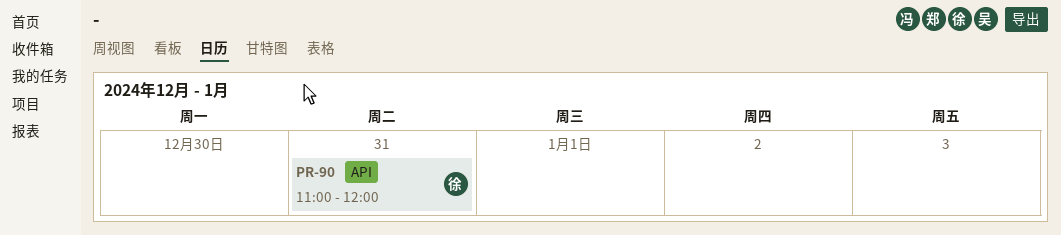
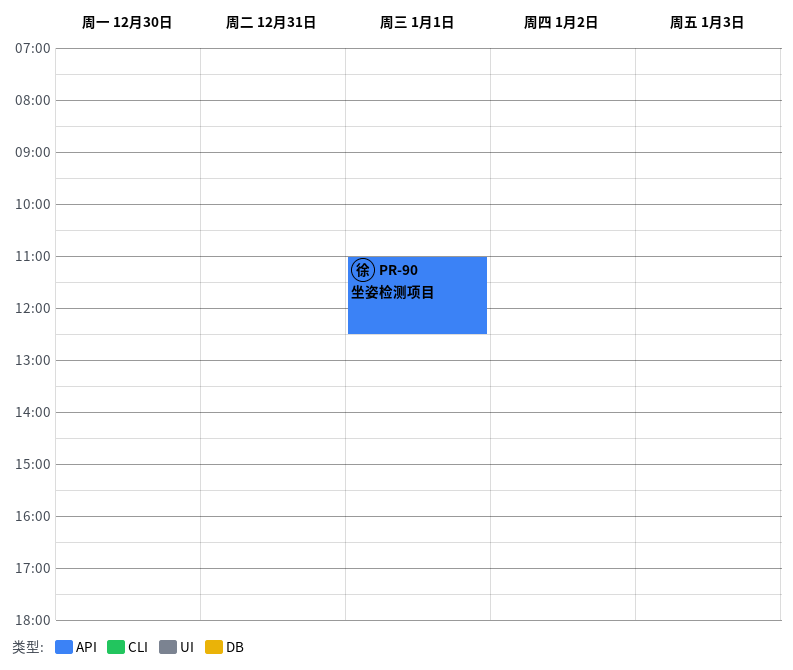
PR-90, day: Dec 31 -> Jan 1
PR-90, ends: 12:00 -> 12:30

